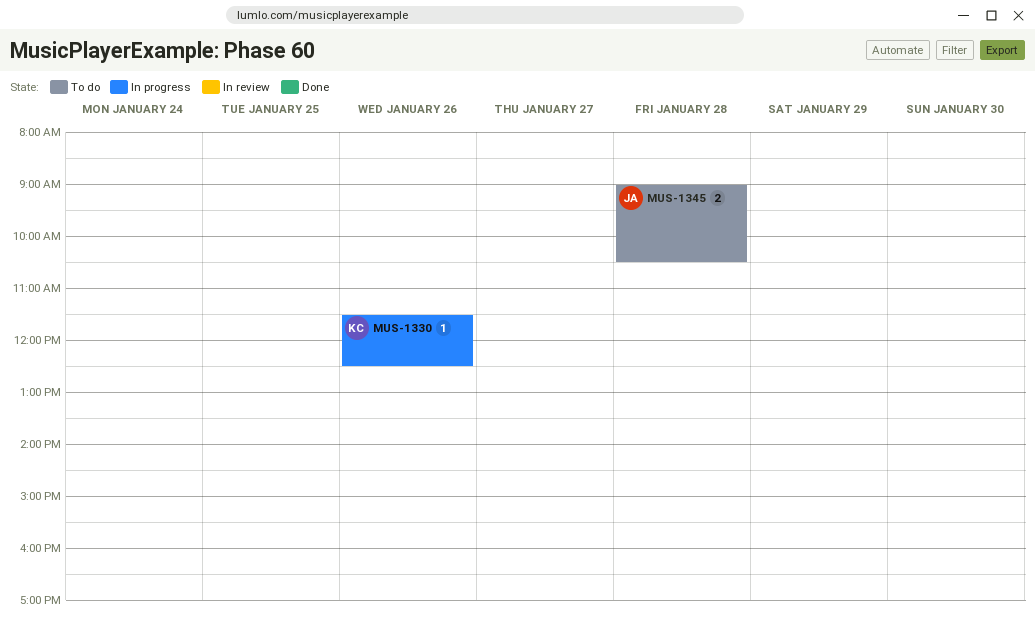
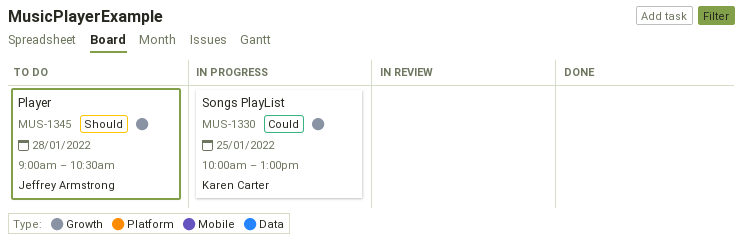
MUS-1330, day: Jan 26 -> Jan 25
MUS-1330, begins: 11:30 -> 10:00
MUS-1330, ends: 12:30 -> 13:00

